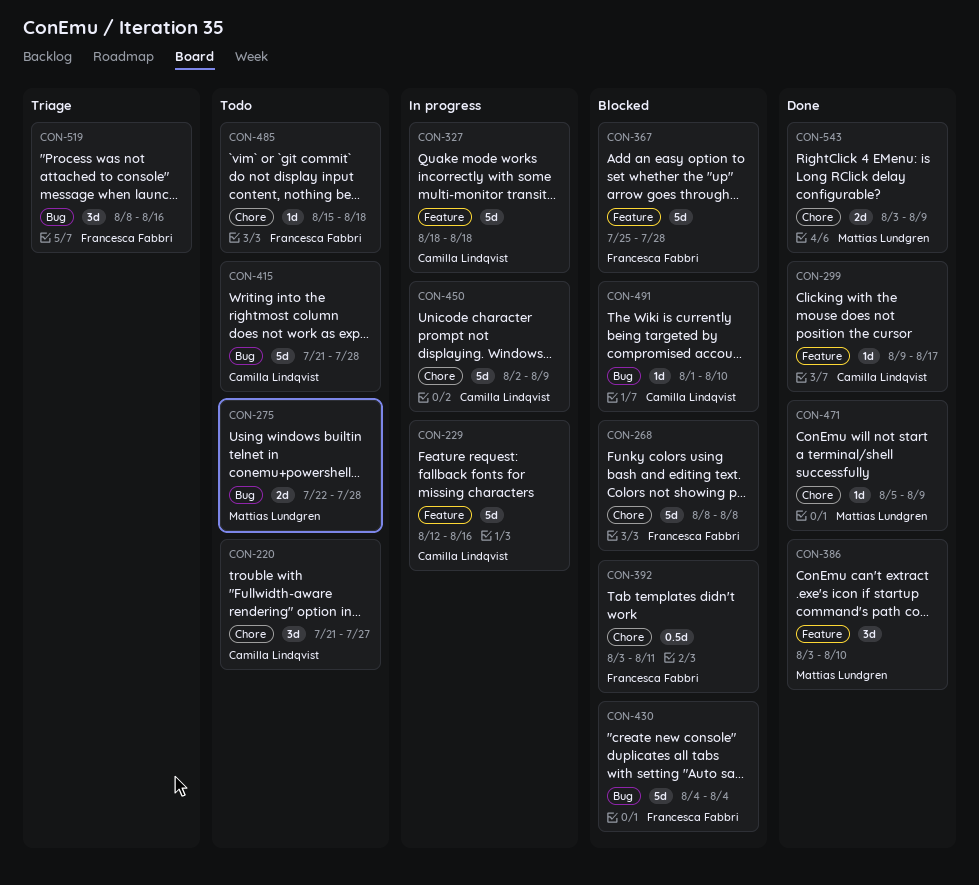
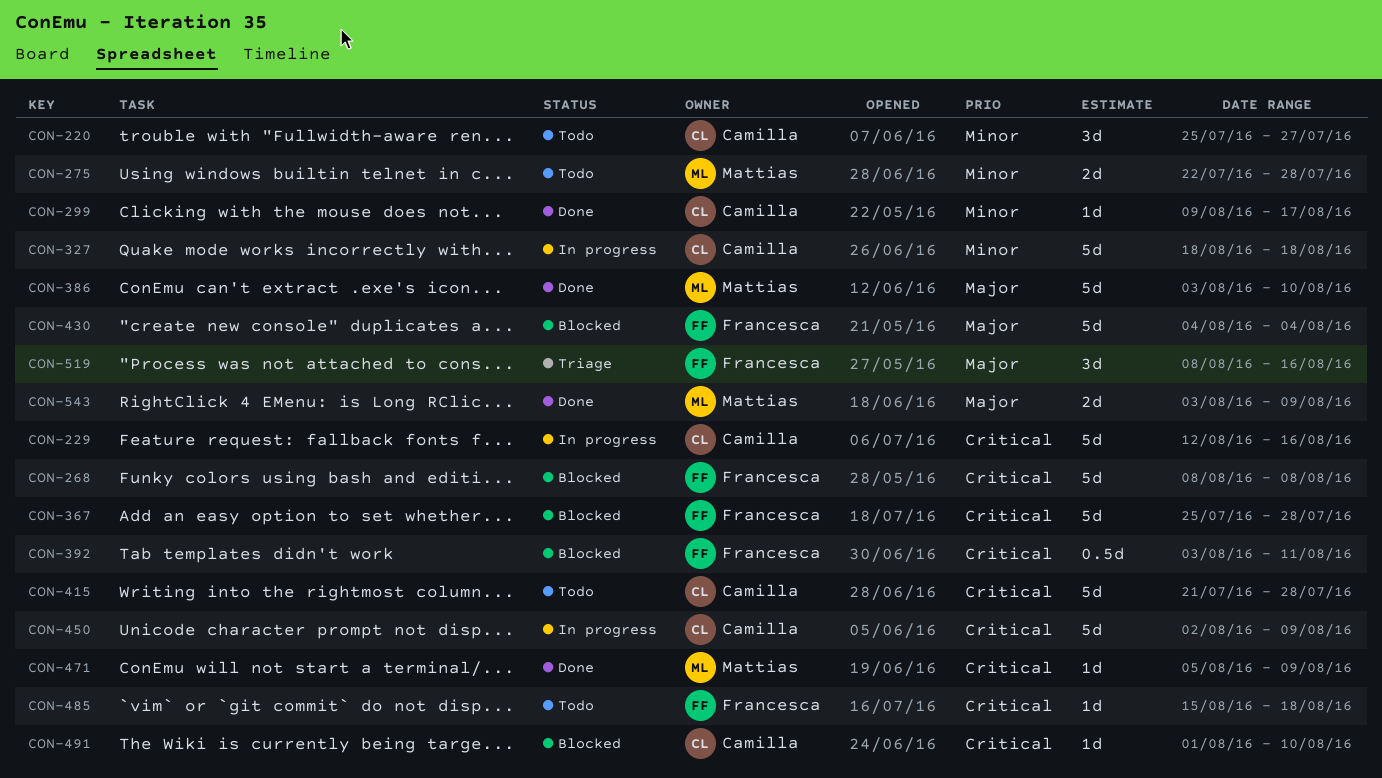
CON-220, start: Jul 21 -> Jul 25
CON-386, estimate: 3d -> 5d

